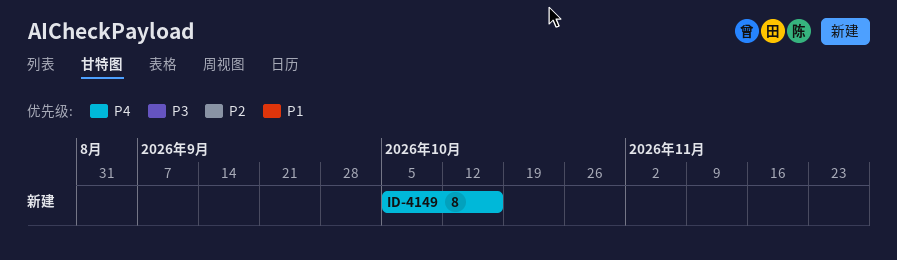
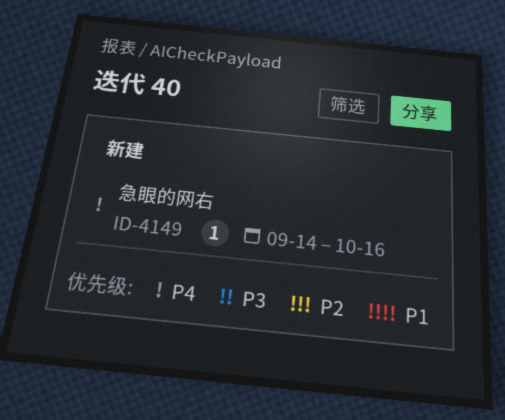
ID-4149, estimate: 8 -> 1
ID-4149, start: Oct 5 -> Sep 14

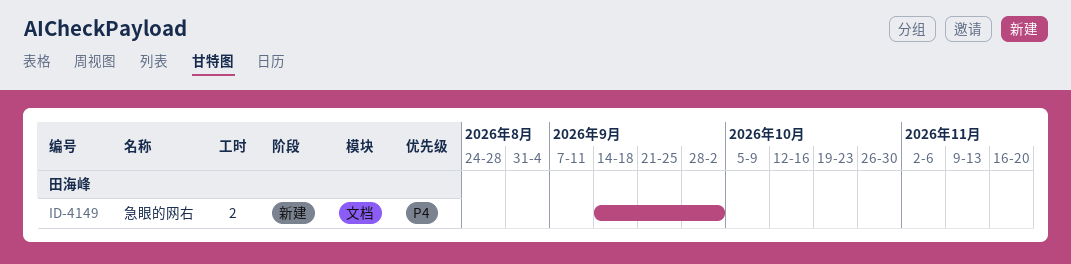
ID-4149, estimate: 1 -> 2
ID-4149, due: Oct 16 -> Oct 2

